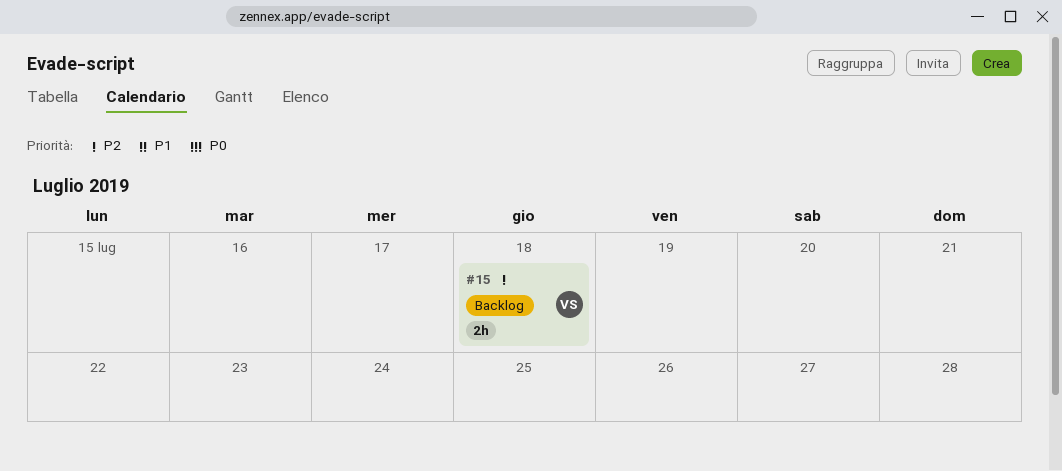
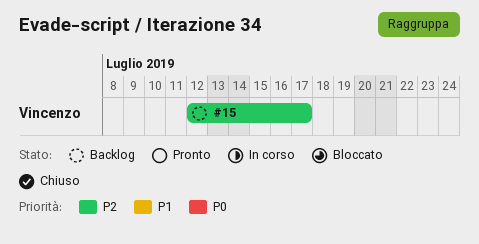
#15, due: Jul 18 -> Jul 17

